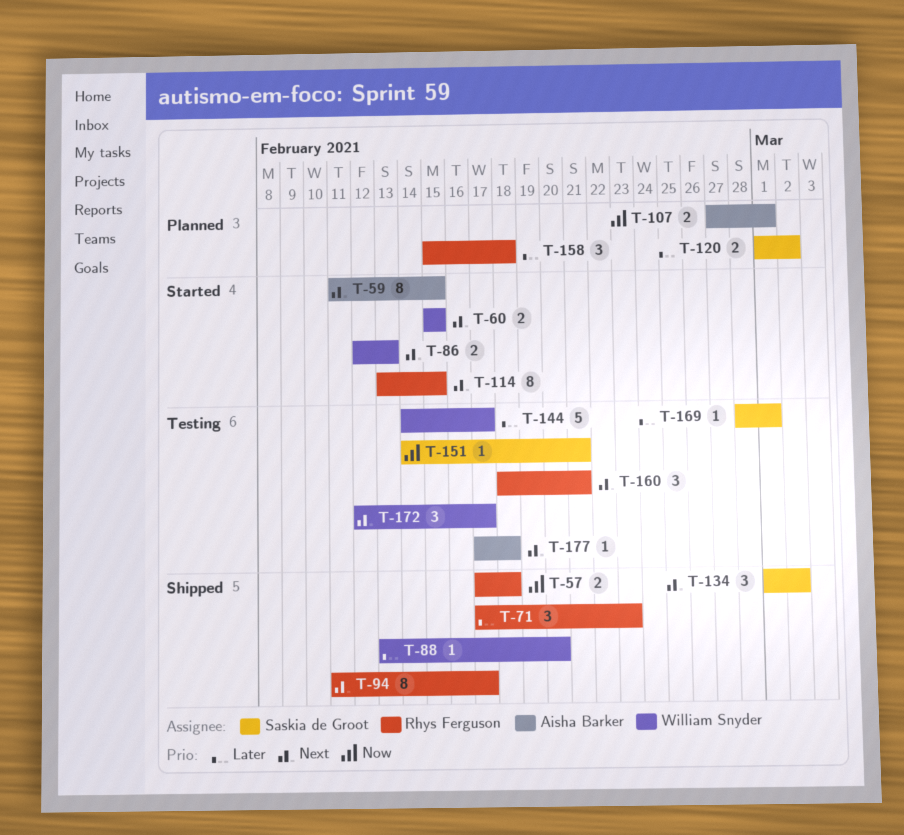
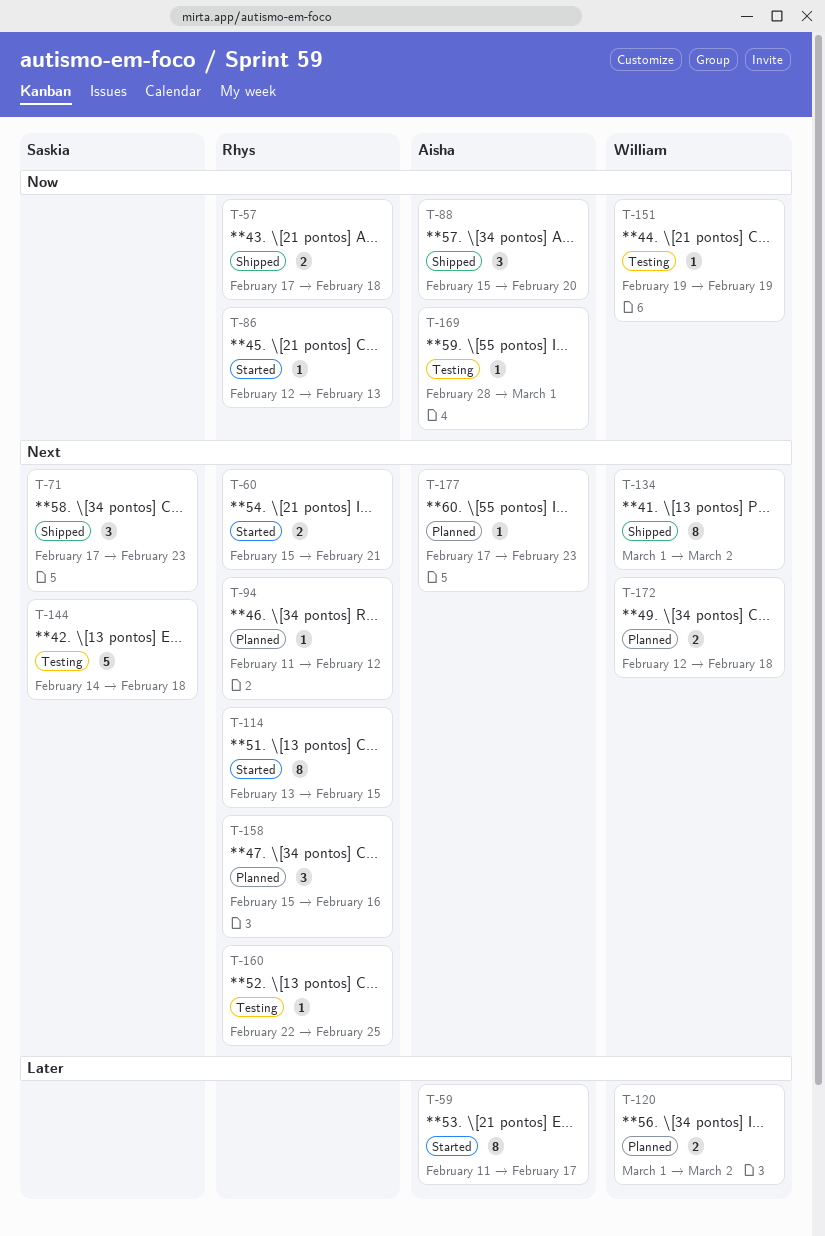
T-59, priority: Next -> Later
T-59, due: Feb 15 -> Feb 17
T-60, owner: William Snyder -> Rhys Ferguson
T-60, due: Feb 15 -> Feb 21
T-71, owner: Rhys Ferguson -> Saskia de Groot
T-71, priority: Later -> Next
T-86, owner: William Snyder -> Rhys Ferguson
T-86, priority: Next -> Now
T-86, estimate: 2 -> 1
T-88, owner: William Snyder -> Aisha Barker
T-88, priority: Later -> Now
T-88, estimate: 1 -> 3
T-88, start: Feb 13 -> Feb 15
T-94, status: Shipped -> Planned
T-94, estimate: 8 -> 1
T-94, due: Feb 17 -> Feb 12
T-107: present -> none
T-120, owner: Saskia de Groot -> William Snyder
T-134, owner: Saskia de Groot -> William Snyder
T-134, estimate: 3 -> 8
T-144, owner: William Snyder -> Saskia de Groot
T-144, priority: Later -> Next
T-144, due: Feb 17 -> Feb 18
T-151, owner: Saskia de Groot -> William Snyder
T-151, start: Feb 14 -> Feb 19
T-151, due: Feb 21 -> Feb 19
T-158, priority: Later -> Next
T-158, due: Feb 18 -> Feb 16
T-160, estimate: 3 -> 1
T-160, start: Feb 18 -> Feb 22
T-160, due: Feb 21 -> Feb 25
T-169, owner: Saskia de Groot -> Aisha Barker
T-169, priority: Later -> Now
T-172, status: Testing -> Planned
T-172, estimate: 3 -> 2
T-172, due: Feb 17 -> Feb 18
T-177, status: Testing -> Planned
T-177, due: Feb 18 -> Feb 23

